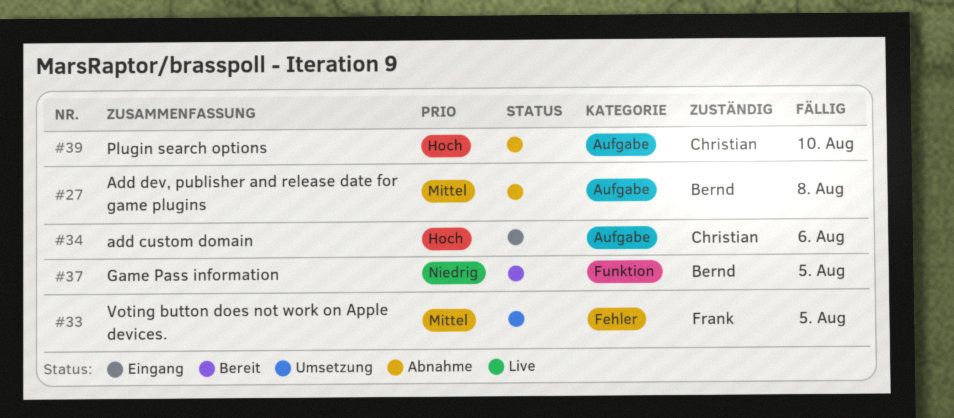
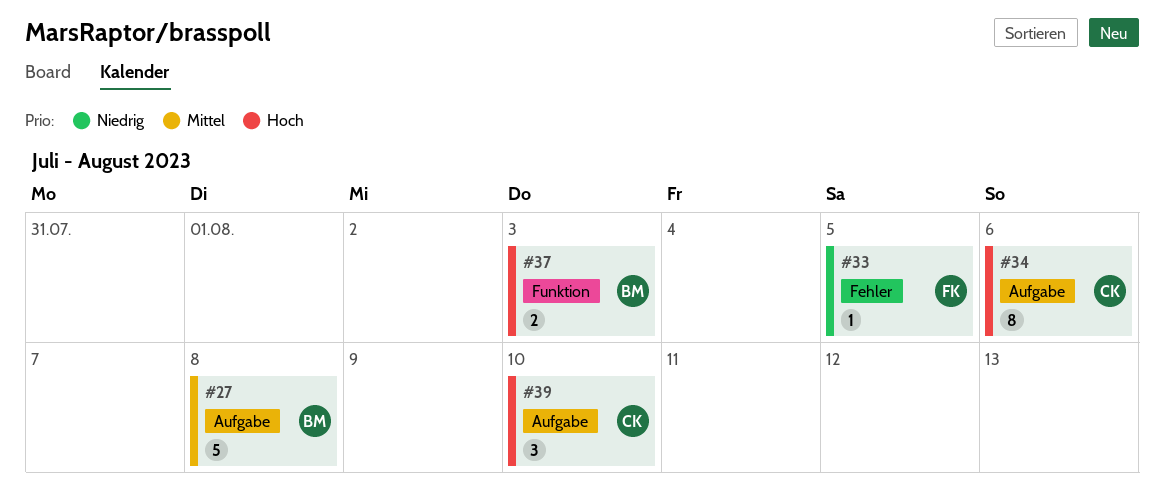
#33, priority: Mittel -> Niedrig
#37, priority: Niedrig -> Hoch
#37, due: Aug 5 -> Aug 3

